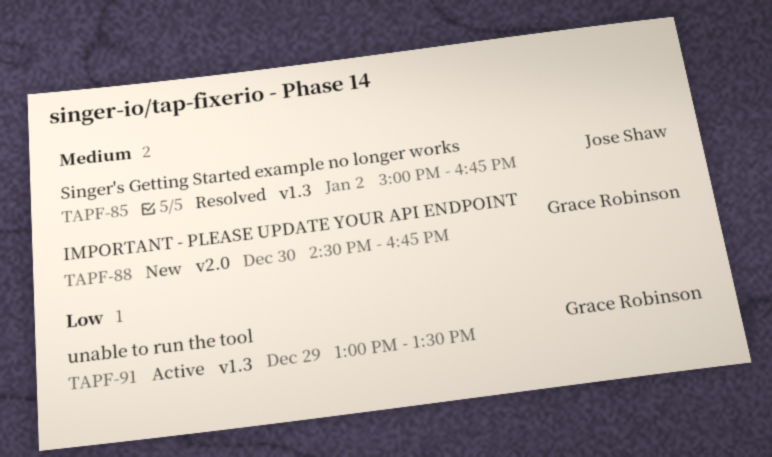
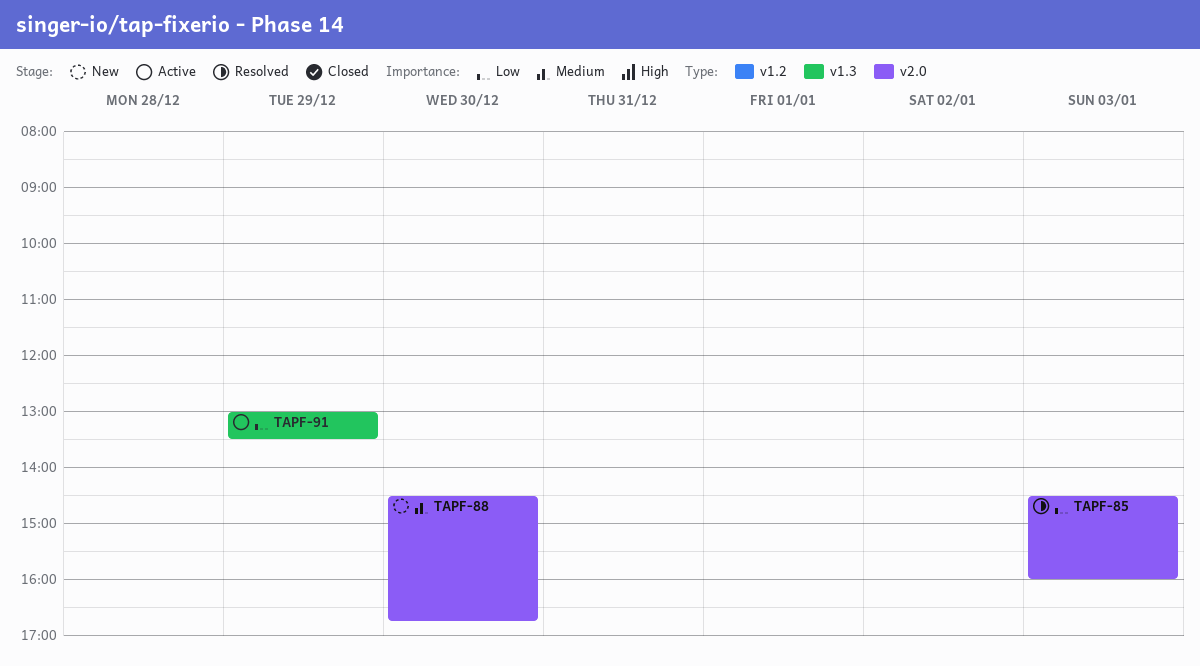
TAPF-85, priority: Medium -> Low
TAPF-85, label: v1.3 -> v2.0
TAPF-85, day: Jan 2 -> Jan 3
TAPF-85, begins: 15:00 -> 14:30
TAPF-85, ends: 16:45 -> 16:00

